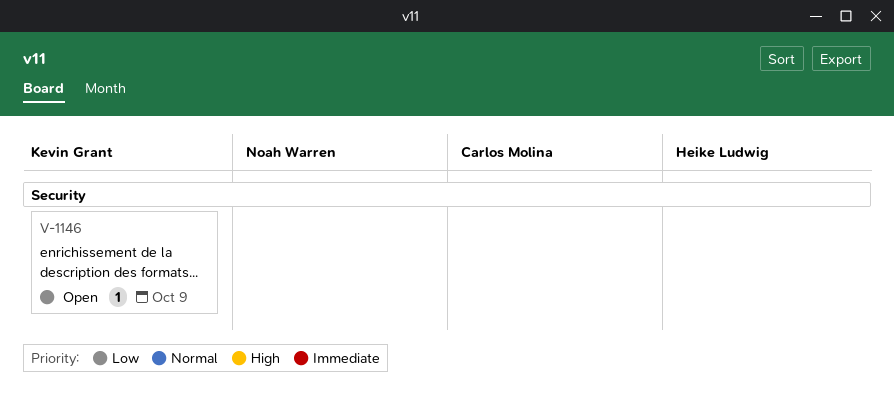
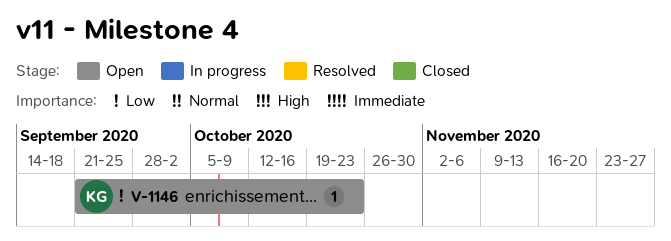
V-1146, due: Oct 9 -> Oct 23

